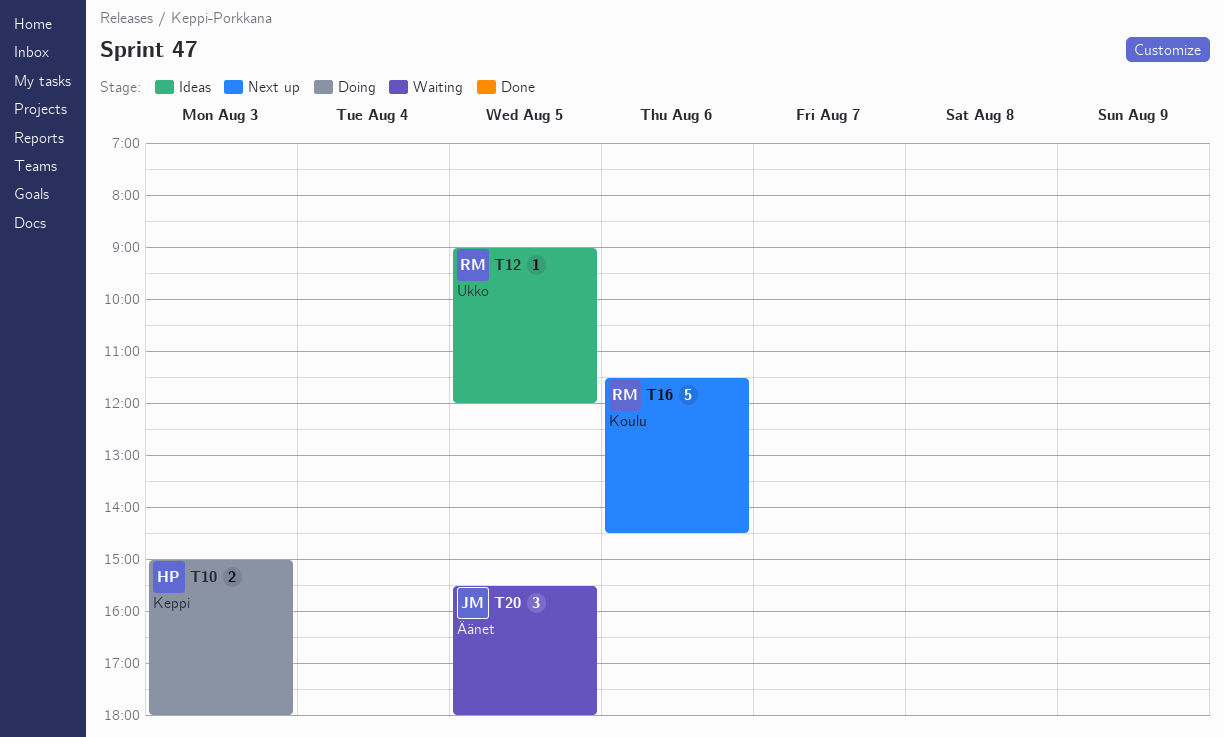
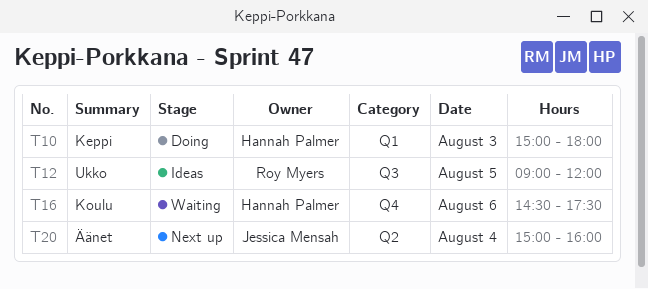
T16, status: Next up -> Waiting
T16, owner: Roy Myers -> Hannah Palmer
T16, begins: 11:30 -> 14:30
T16, ends: 14:30 -> 17:30
T20, status: Waiting -> Next up
T20, day: Aug 5 -> Aug 4
T20, begins: 15:30 -> 15:00
T20, ends: 18:00 -> 16:00

